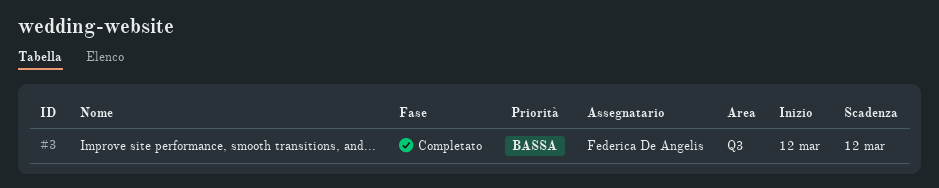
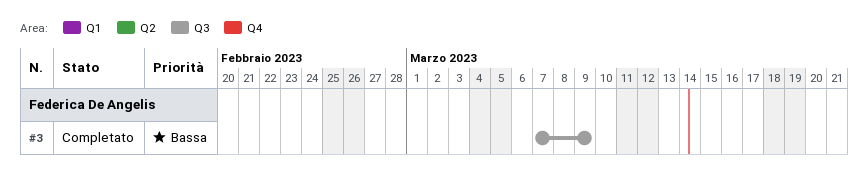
#3, start: Mar 12 -> Mar 7
#3, due: Mar 12 -> Mar 9

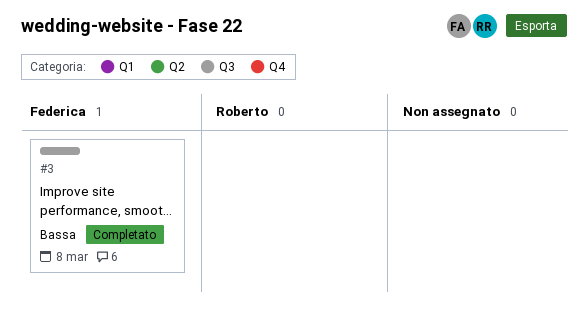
#3, due: Mar 9 -> Mar 8

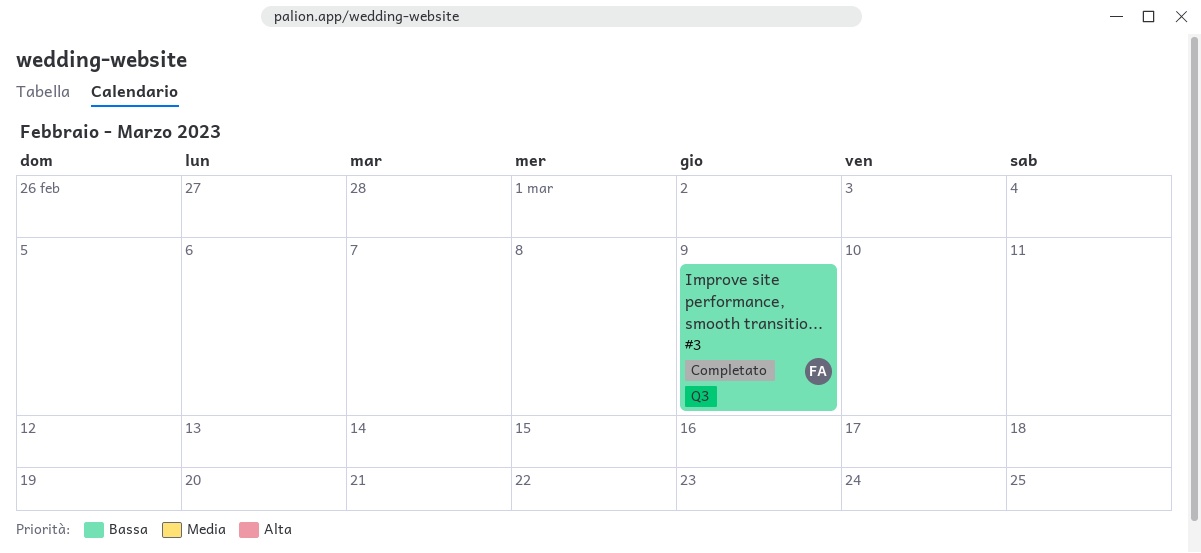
#3, due: Mar 8 -> Mar 9

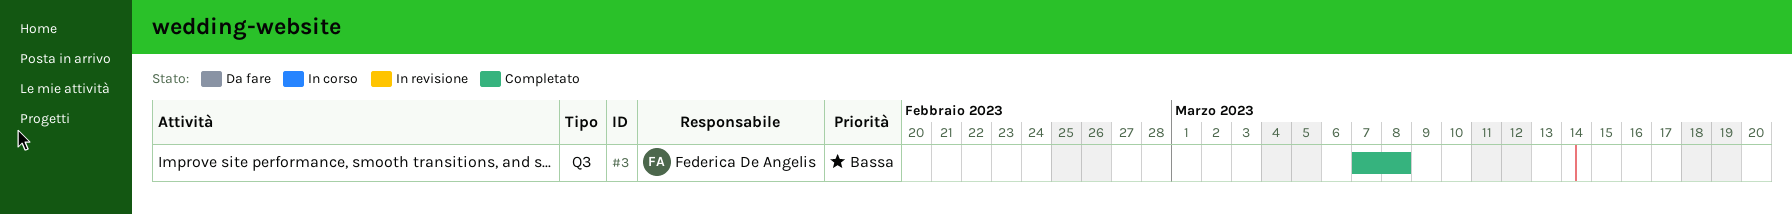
#3, due: Mar 9 -> Mar 8

